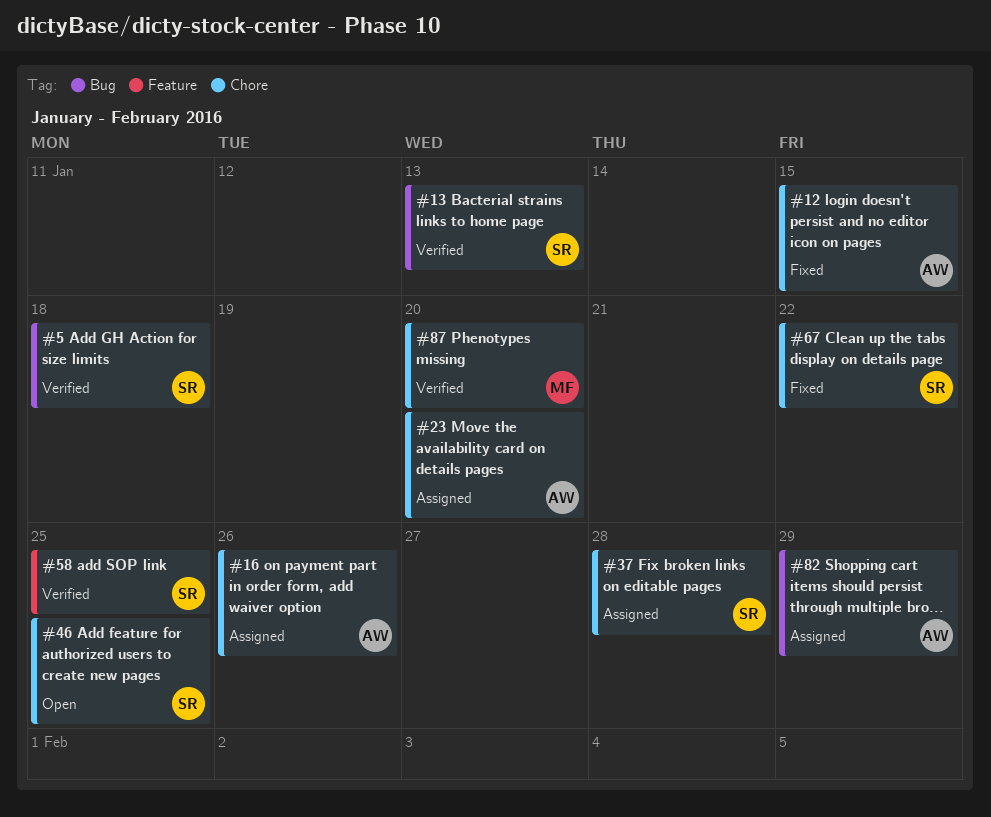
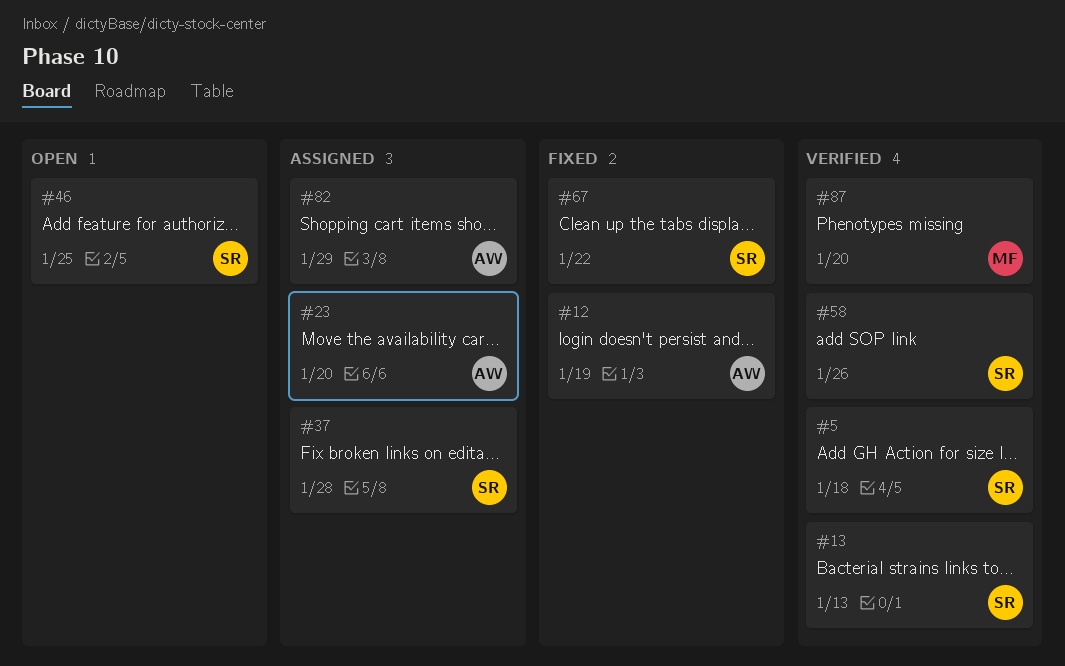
#12, due: Jan 15 -> Jan 19
#16: present -> none
#58, due: Jan 25 -> Jan 26

